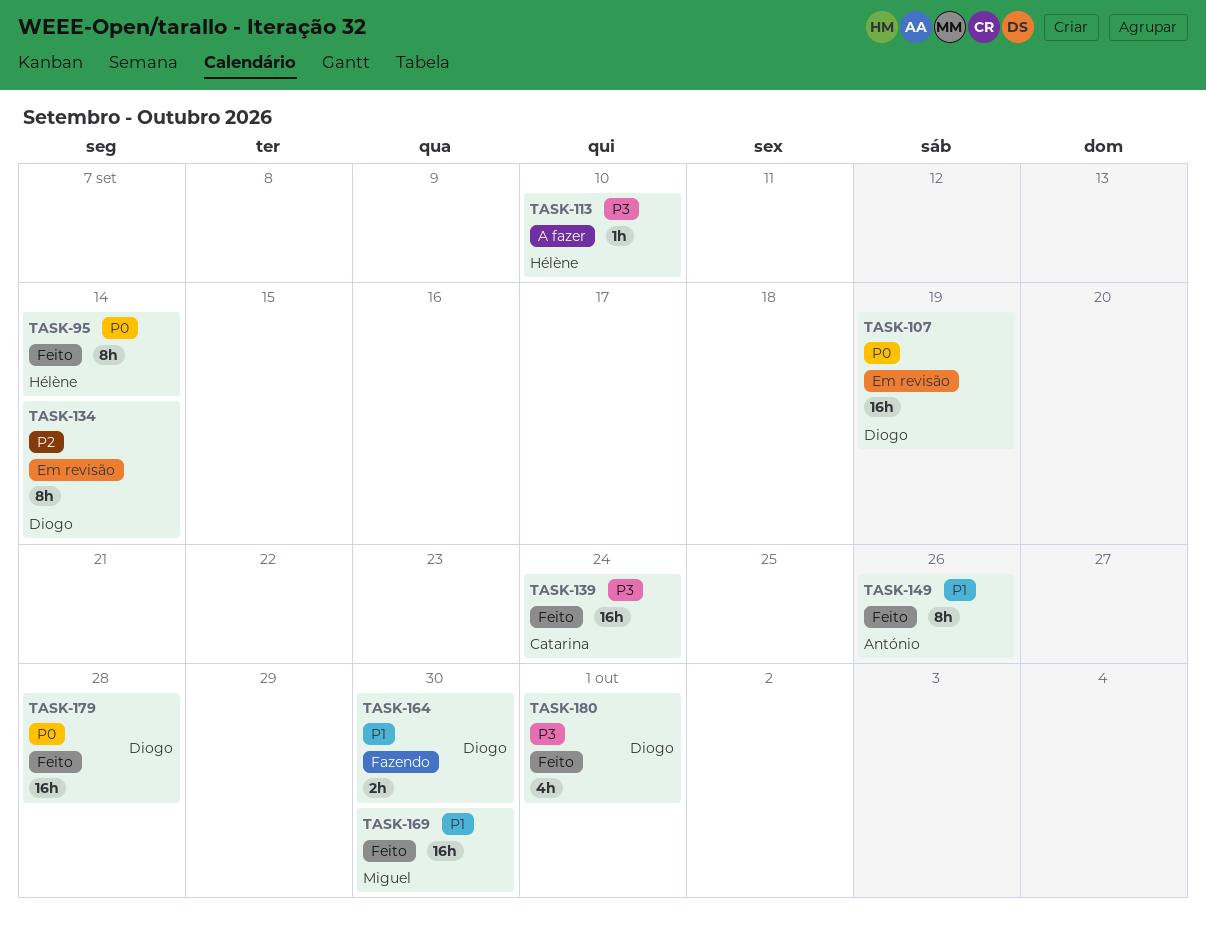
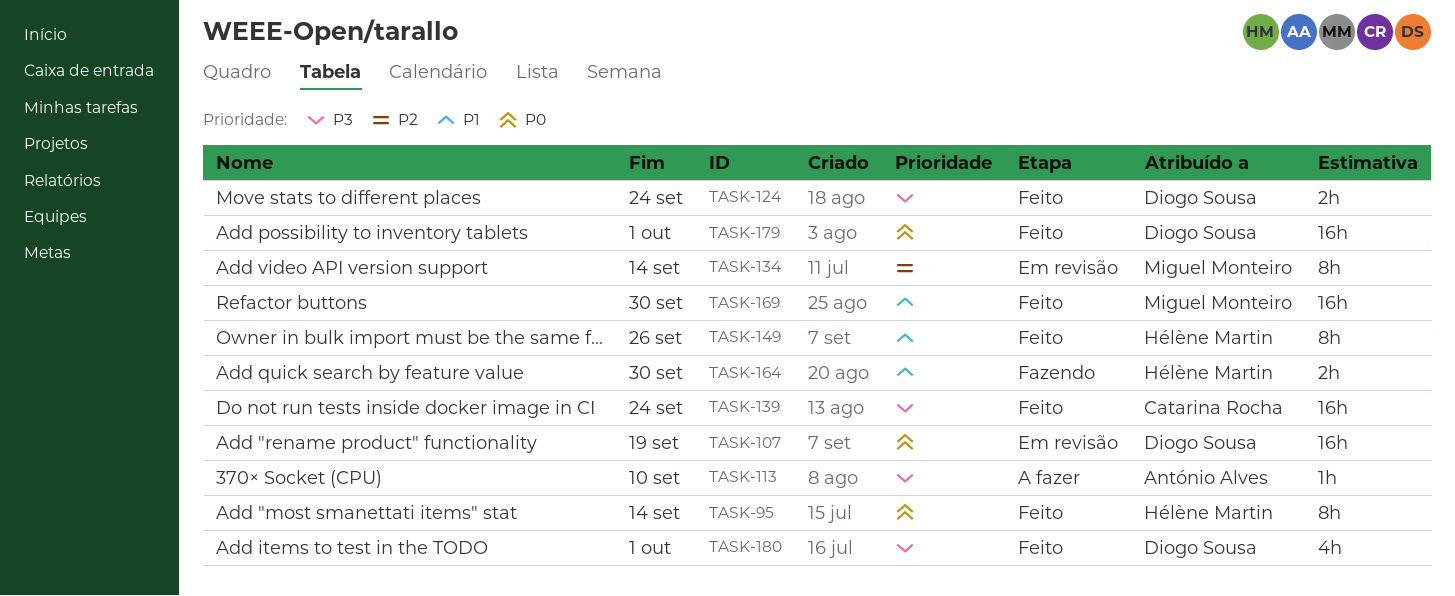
TASK-113, owner: Hélène Martin -> António Alves
TASK-124: none -> present
TASK-134, owner: Diogo Sousa -> Miguel Monteiro
TASK-149, owner: António Alves -> Hélène Martin
TASK-164, owner: Diogo Sousa -> Hélène Martin
TASK-179, due: Sep 28 -> Oct 1

